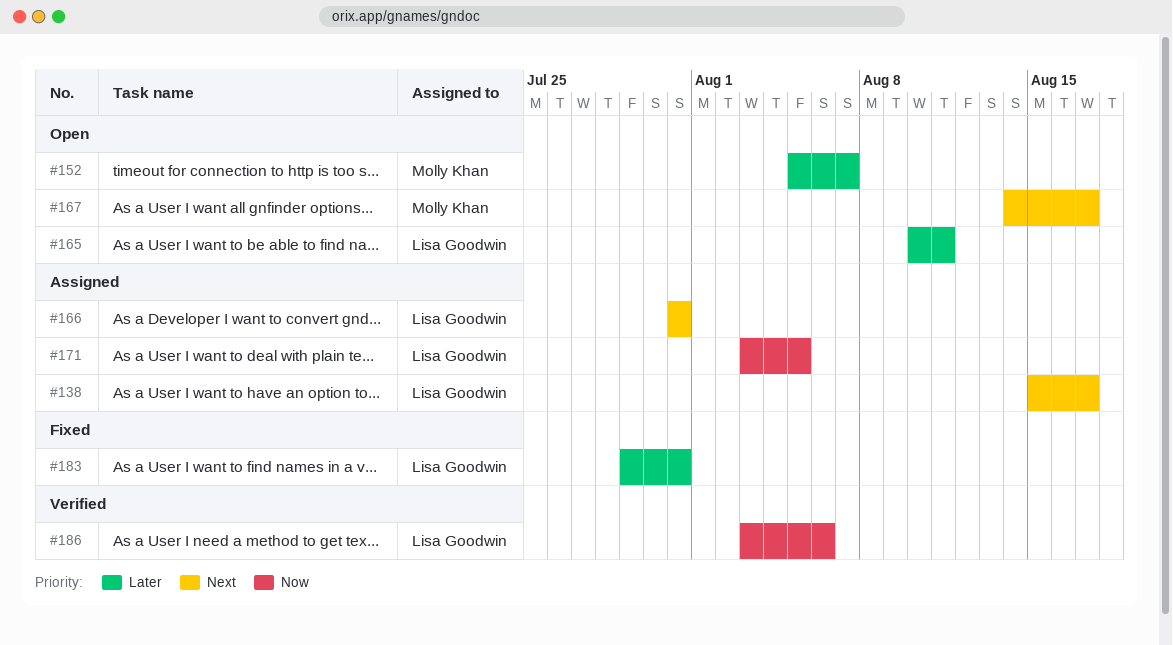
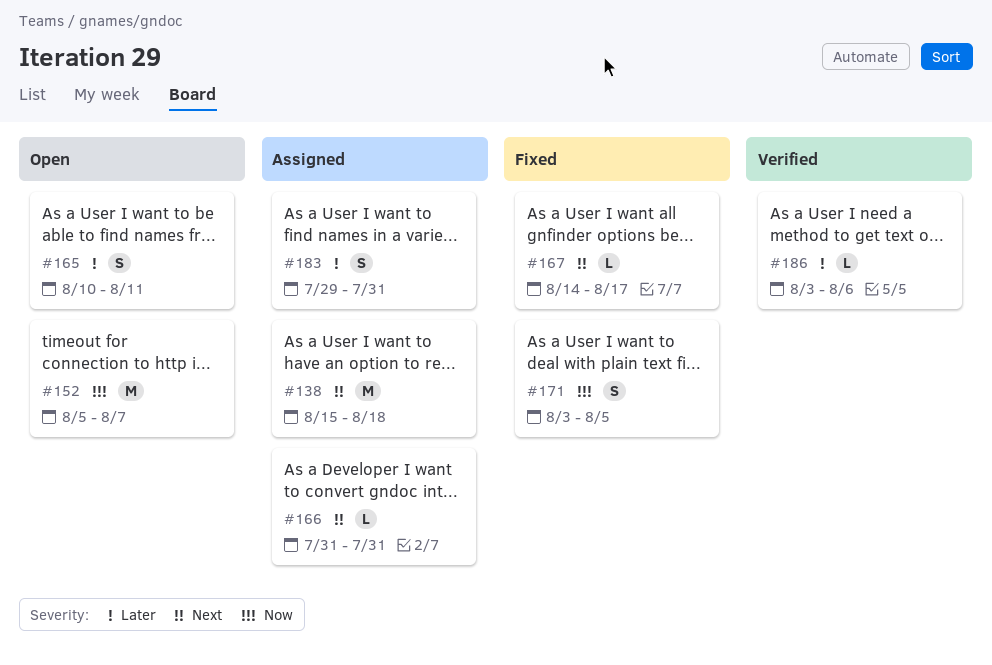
#138, due: Aug 17 -> Aug 18
#152, priority: Later -> Now
#167, status: Open -> Fixed
#171, status: Assigned -> Fixed
#183, status: Fixed -> Assigned
#186, priority: Now -> Later

